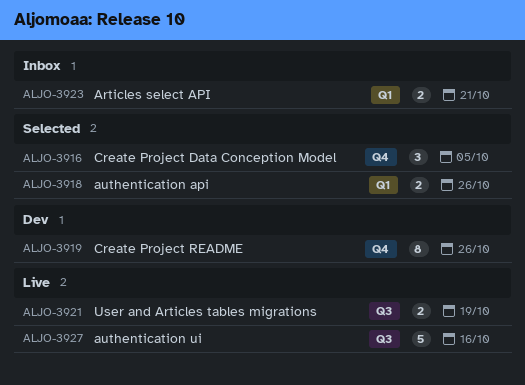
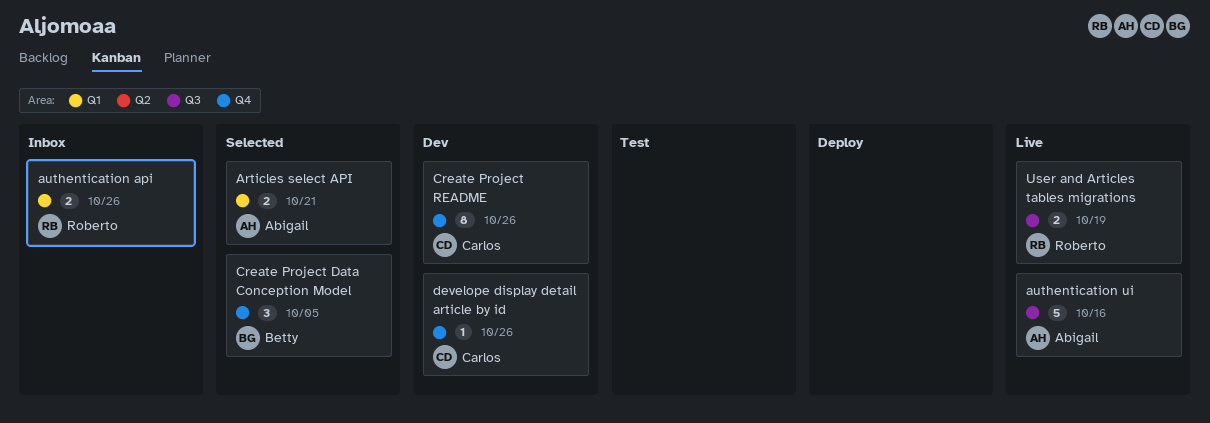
Articles select API, status: Inbox -> Selected
authentication api, status: Selected -> Inbox
develope display detail article by id: none -> present

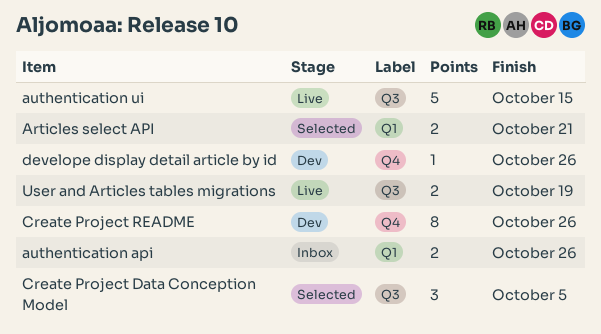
authentication ui, due: Oct 16 -> Oct 15
Create Project Data Conception Model, label: Q4 -> Q3

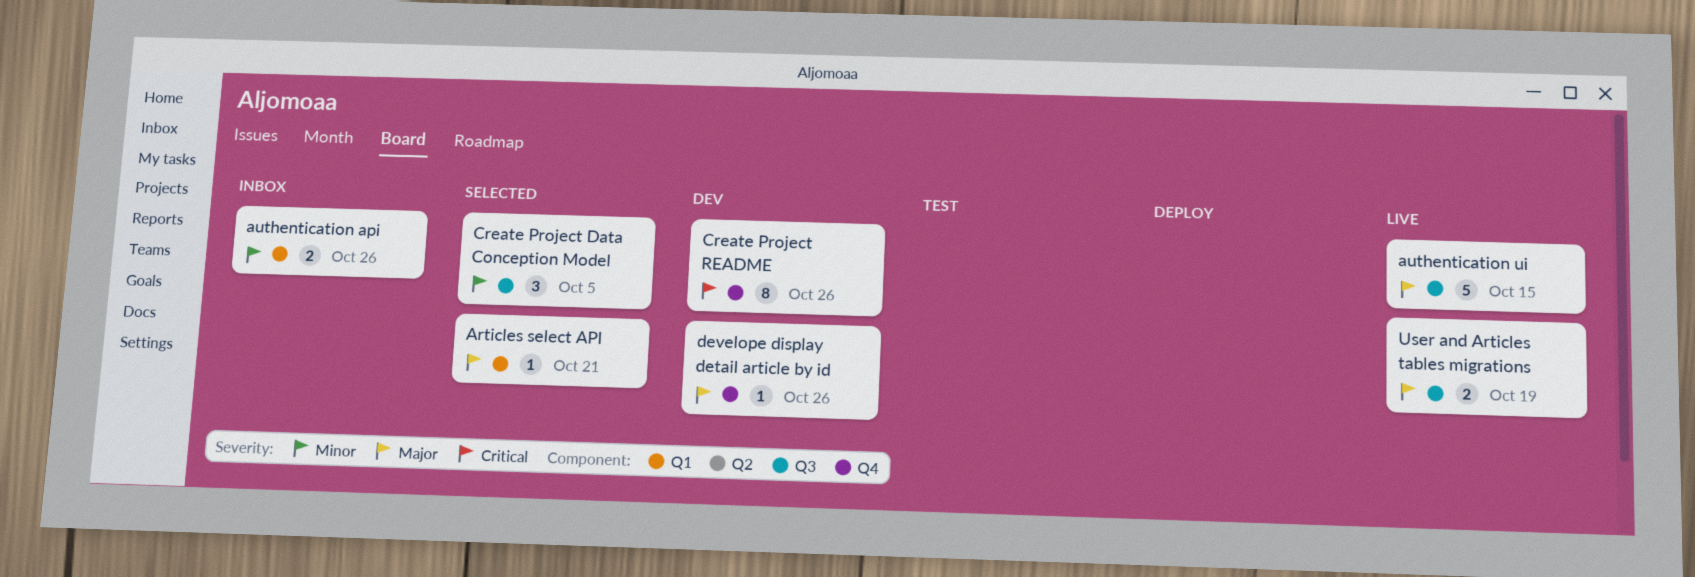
Articles select API, estimate: 2 -> 1

